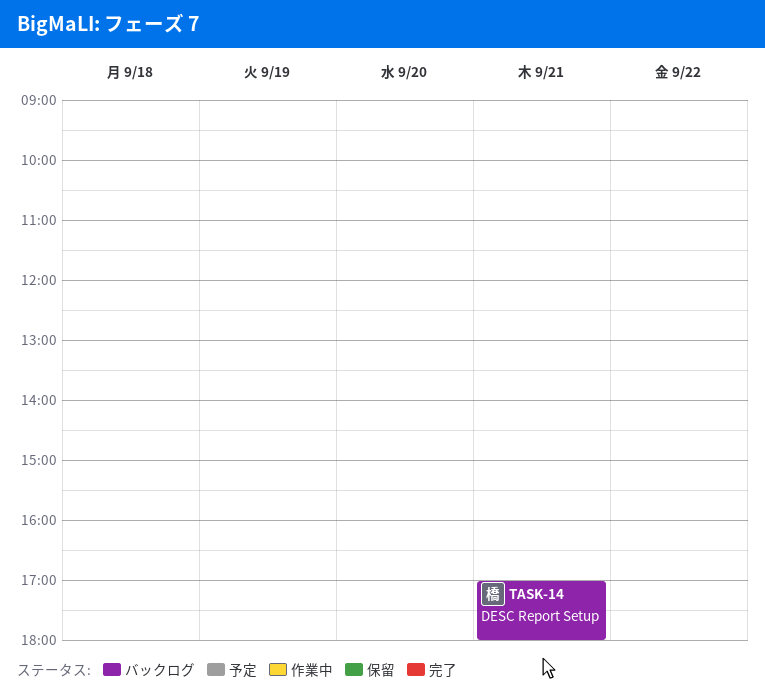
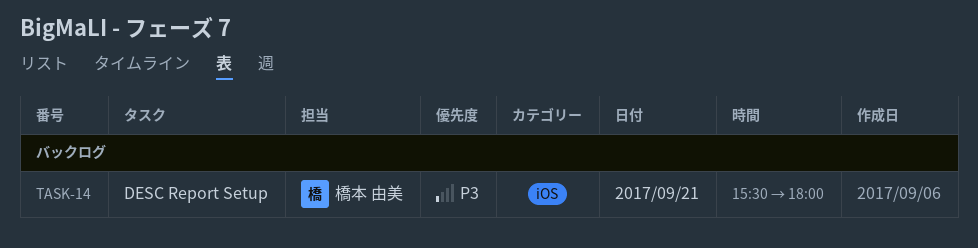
TASK-14, begins: 17:00 -> 15:30

